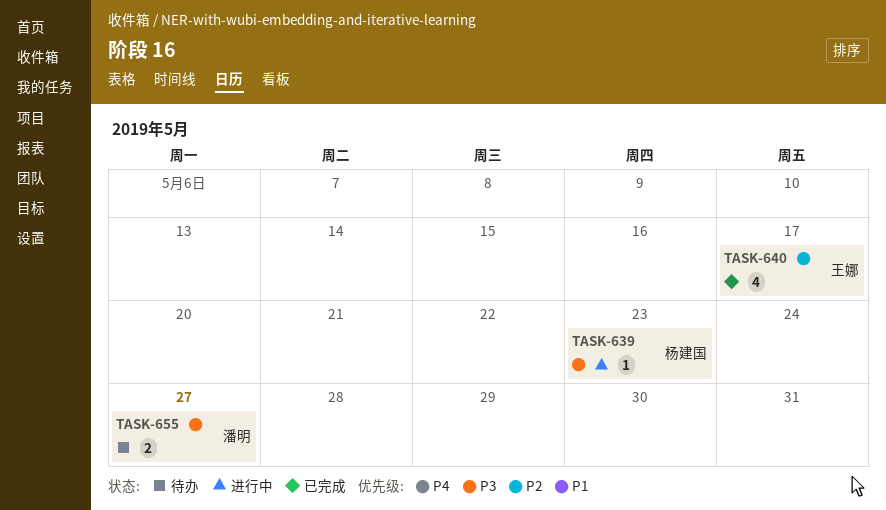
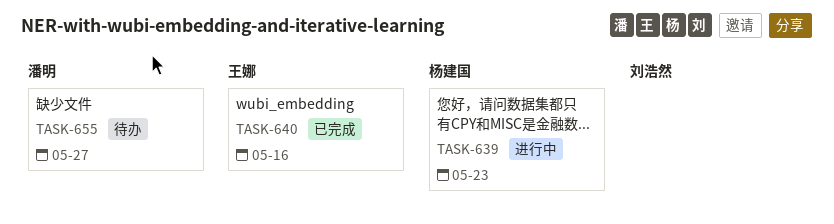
TASK-640, due: May 17 -> May 16

